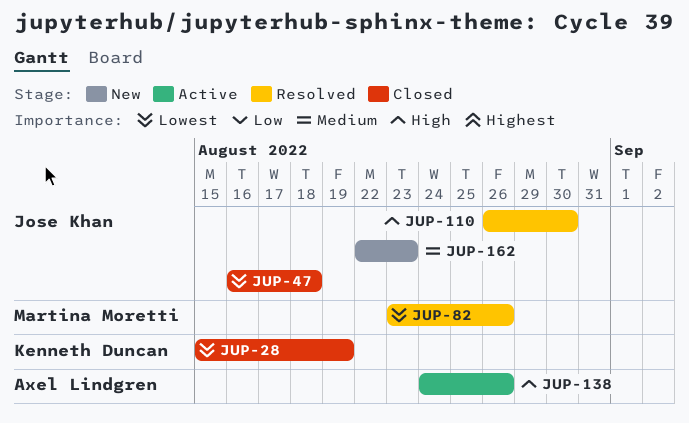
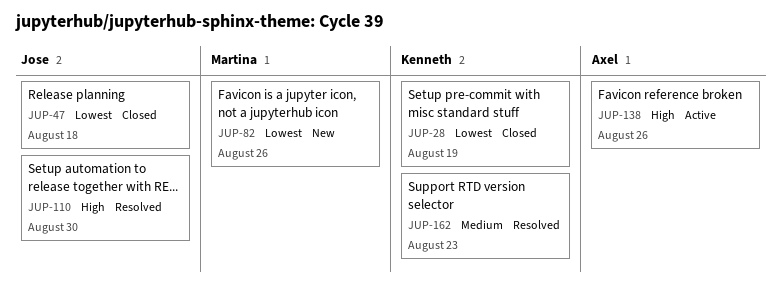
JUP-82, status: Resolved -> New
JUP-162, status: New -> Resolved
JUP-162, owner: Jose Khan -> Kenneth Duncan

